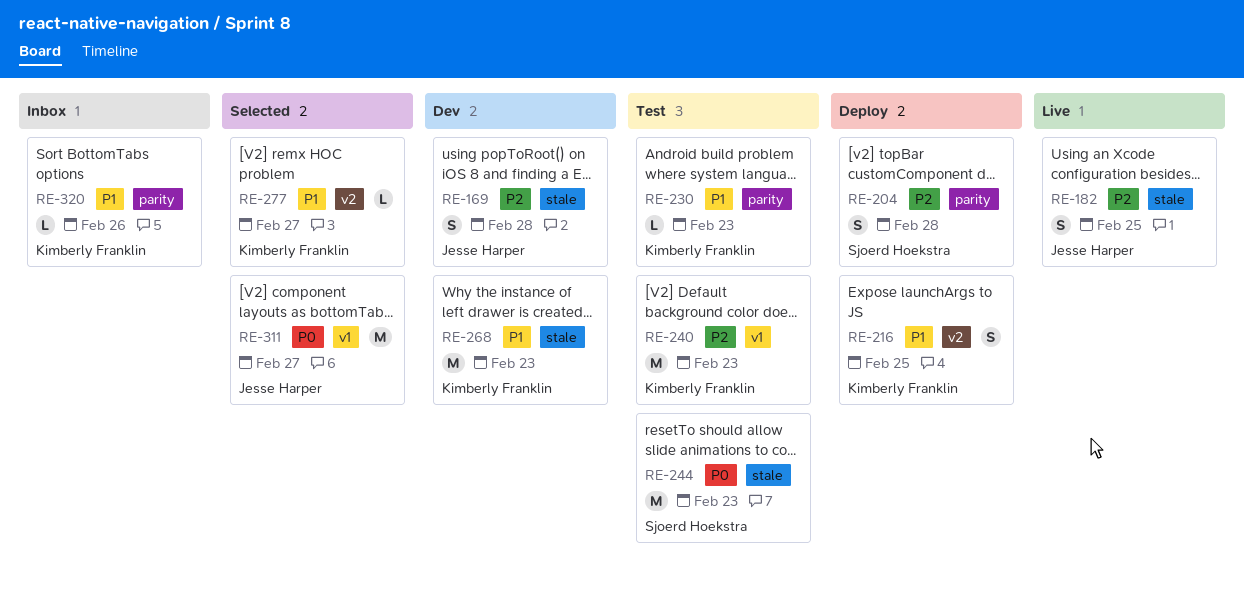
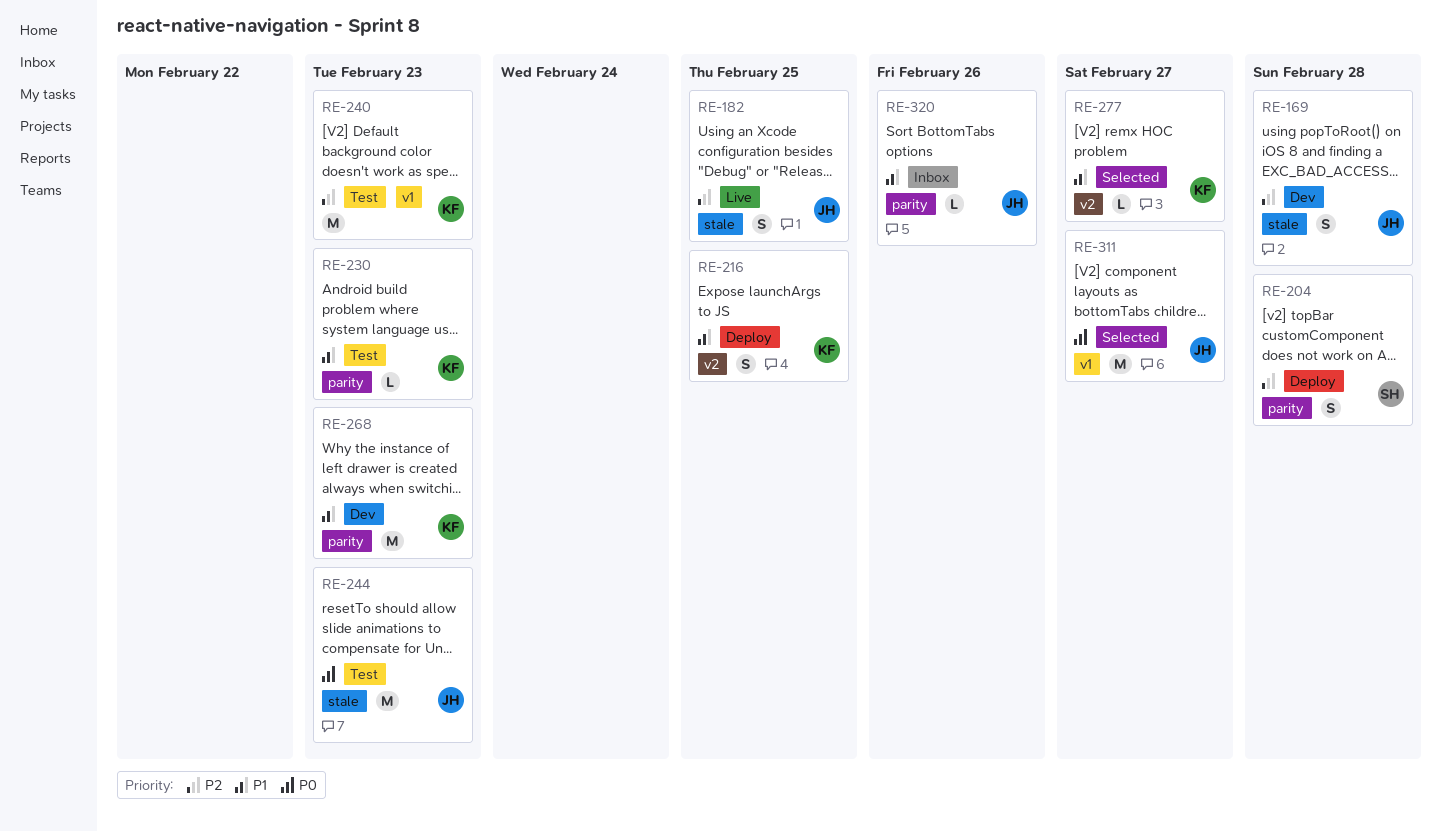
RE-244, owner: Sjoerd Hoekstra -> Jesse Harper
RE-268, label: stale -> parity
RE-320, owner: Kimberly Franklin -> Jesse Harper

